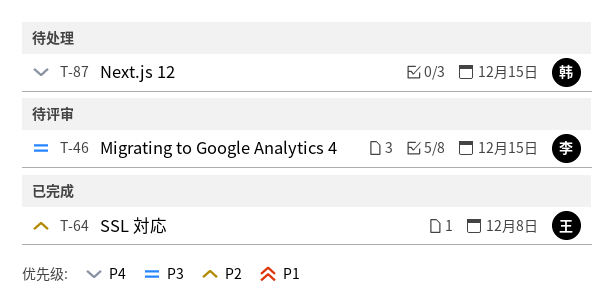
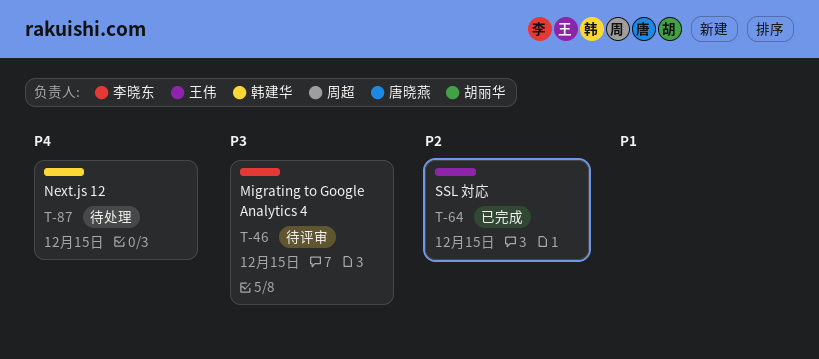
T-64, due: Dec 8 -> Dec 15

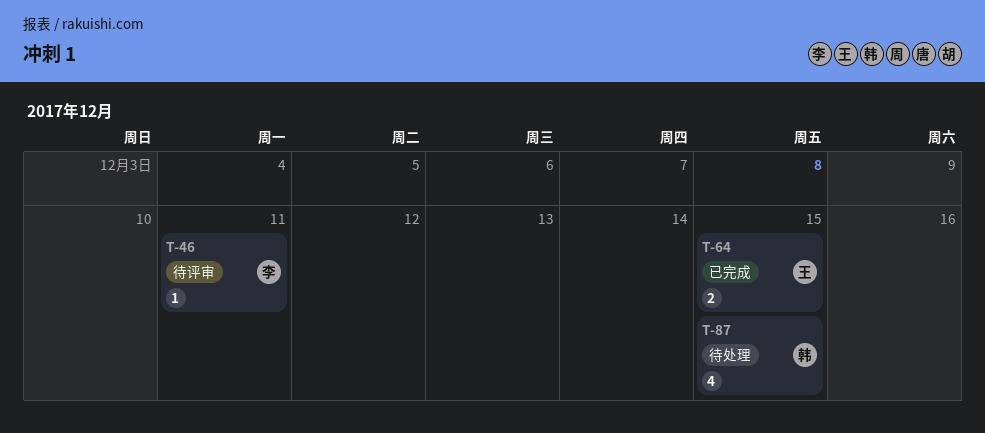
T-46, due: Dec 15 -> Dec 11

